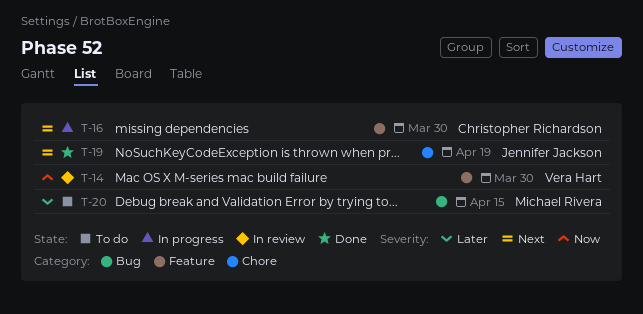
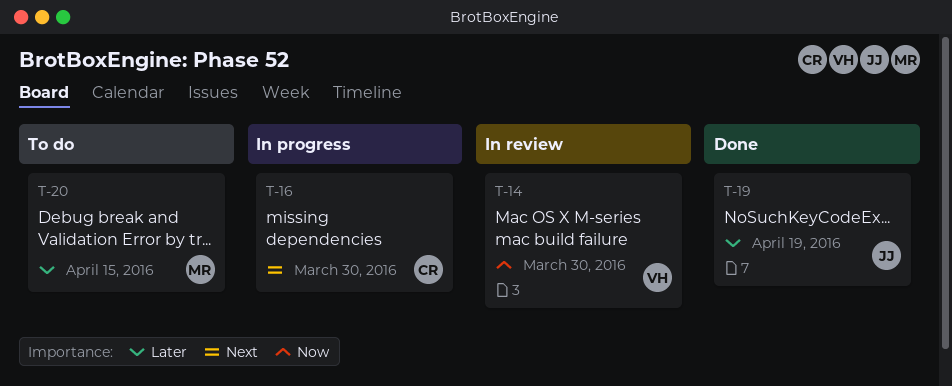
T-19, priority: Next -> Later

